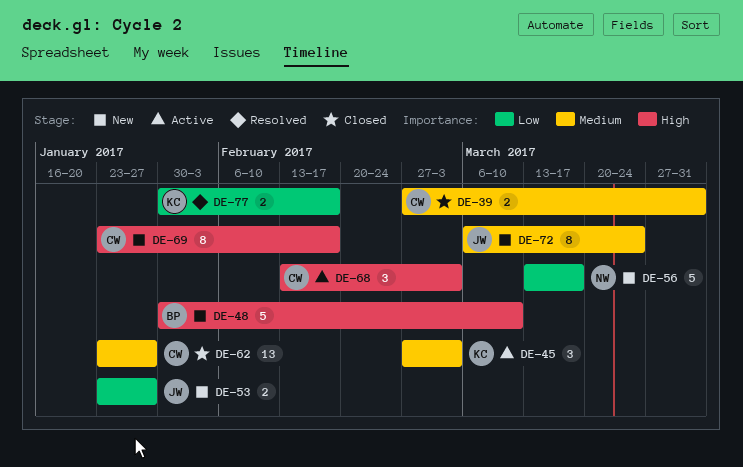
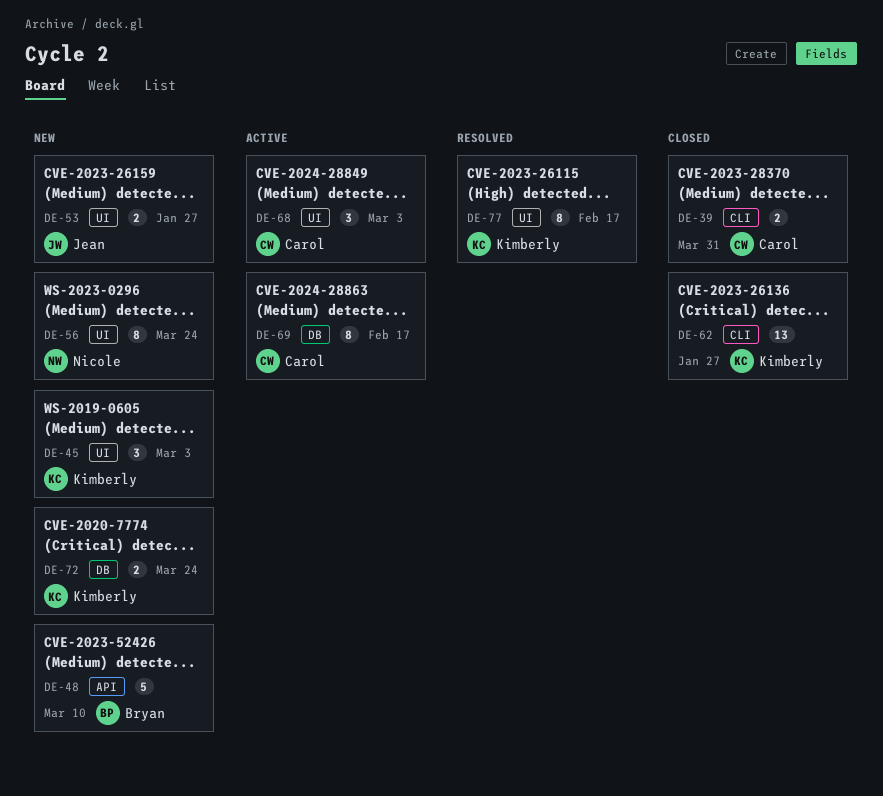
DE-45, status: Active -> New
DE-56, estimate: 5 -> 8
DE-56, due: Mar 17 -> Mar 24
DE-62, owner: Carol -> Kimberly
DE-69, status: New -> Active
DE-72, owner: Jean -> Kimberly
DE-72, estimate: 8 -> 2
DE-77, estimate: 2 -> 8

